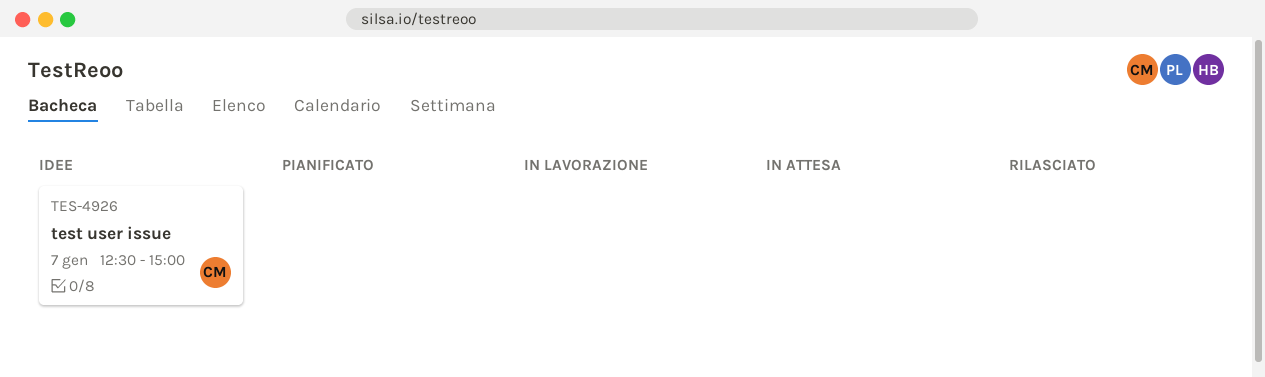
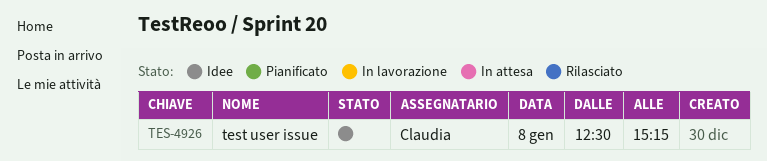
TES-4926, day: Jan 7 -> Jan 8
TES-4926, ends: 15:00 -> 15:15

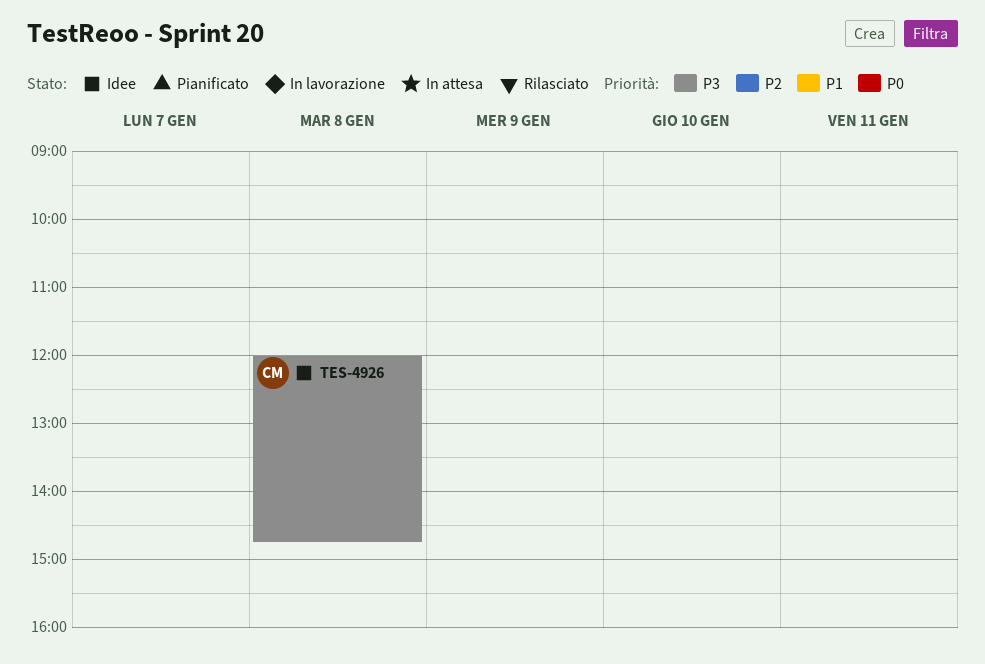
TES-4926, begins: 12:30 -> 12:00
TES-4926, ends: 15:15 -> 14:45

